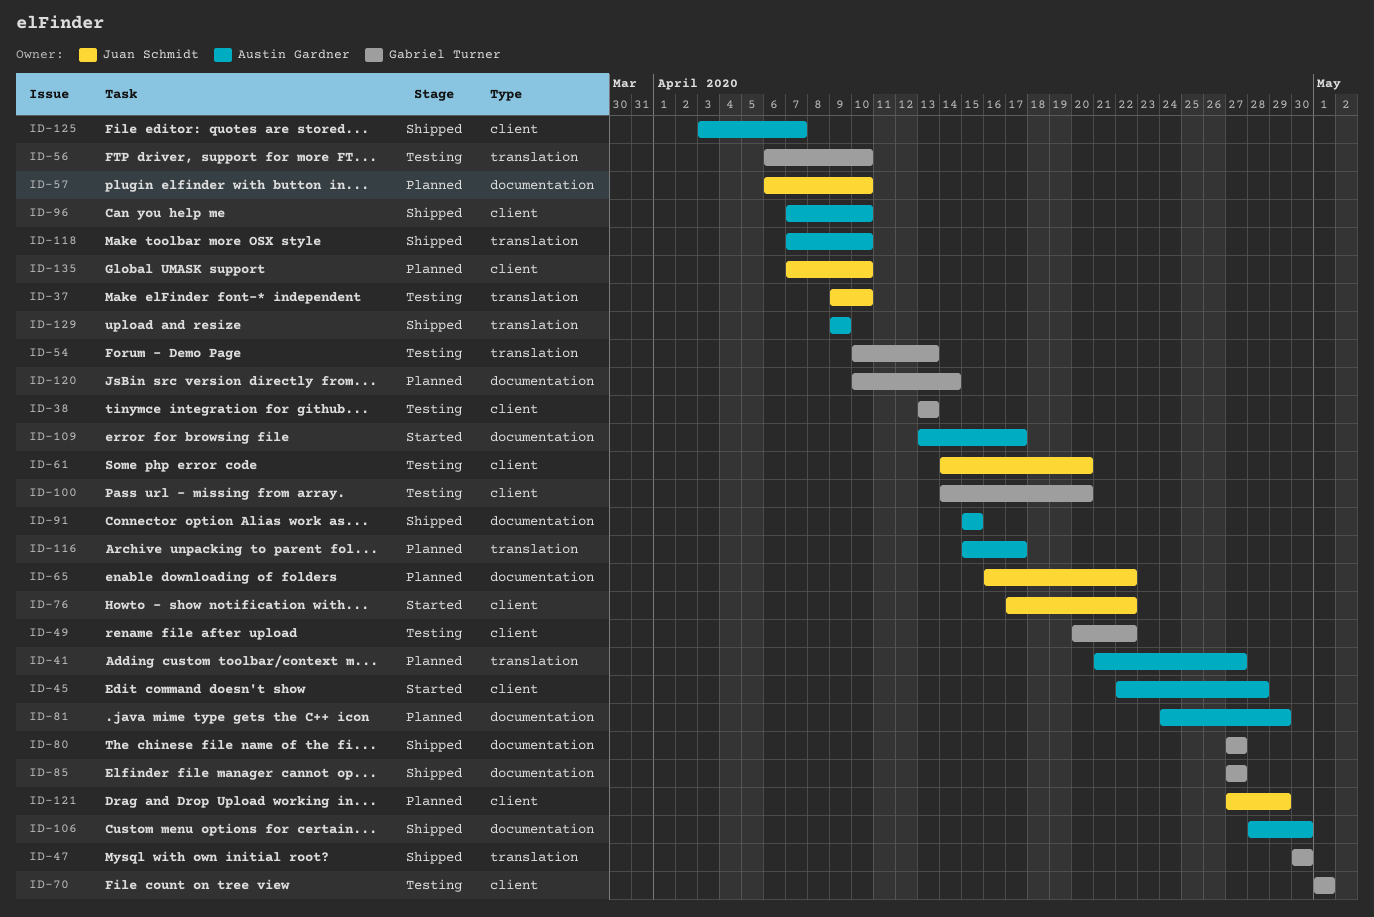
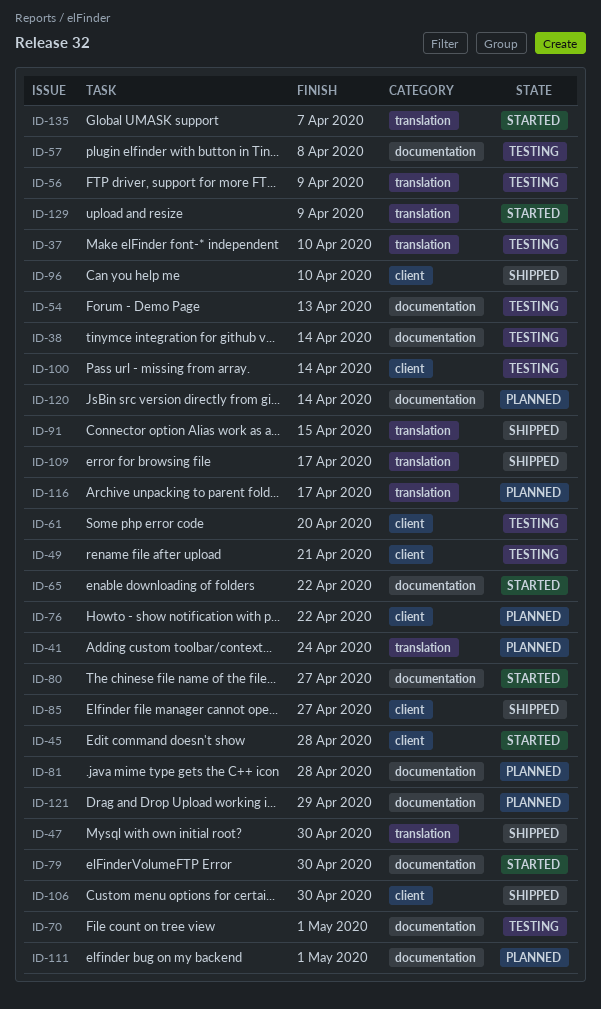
ID-38, label: client -> documentation
ID-38, due: Apr 13 -> Apr 14
ID-41, due: Apr 27 -> Apr 24
ID-49, due: Apr 22 -> Apr 21
ID-54, label: translation -> documentation
ID-56, due: Apr 10 -> Apr 9
ID-57, status: Planned -> Testing
ID-57, due: Apr 10 -> Apr 8
ID-65, status: Planned -> Started
ID-70, label: client -> documentation
ID-76, status: Started -> Planned
ID-79: none -> present
ID-80, status: Shipped -> Started
ID-81, due: Apr 29 -> Apr 28
ID-85, label: documentation -> client
ID-91, label: documentation -> translation
ID-100, due: Apr 20 -> Apr 14
ID-106, label: documentation -> client
ID-109, status: Started -> Shipped
ID-109, label: documentation -> translation
ID-111: none -> present
ID-118: present -> none
ID-121, label: client -> documentation
ID-125: present -> none
ID-129, status: Shipped -> Started
ID-135, status: Planned -> Started
ID-135, label: client -> translation
ID-135, due: Apr 10 -> Apr 7

